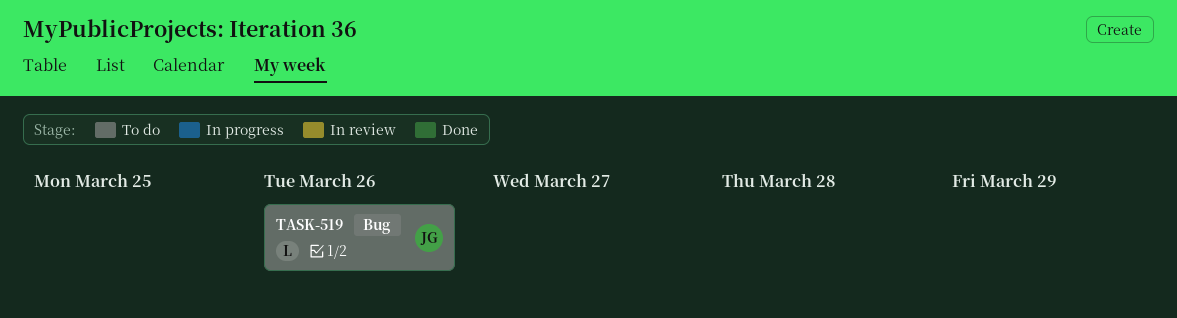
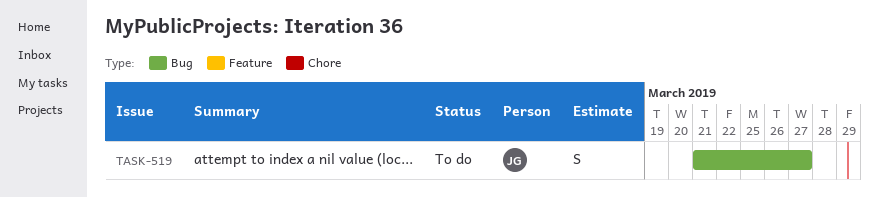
TASK-519, estimate: L -> S
TASK-519, due: Mar 26 -> Mar 27

